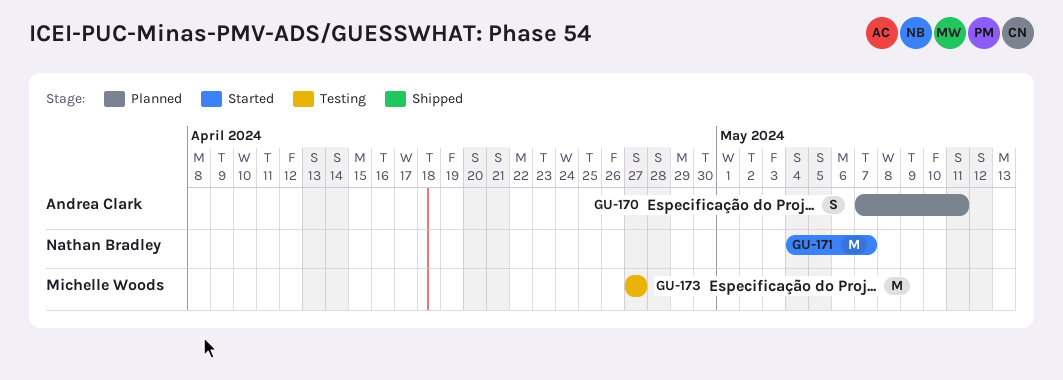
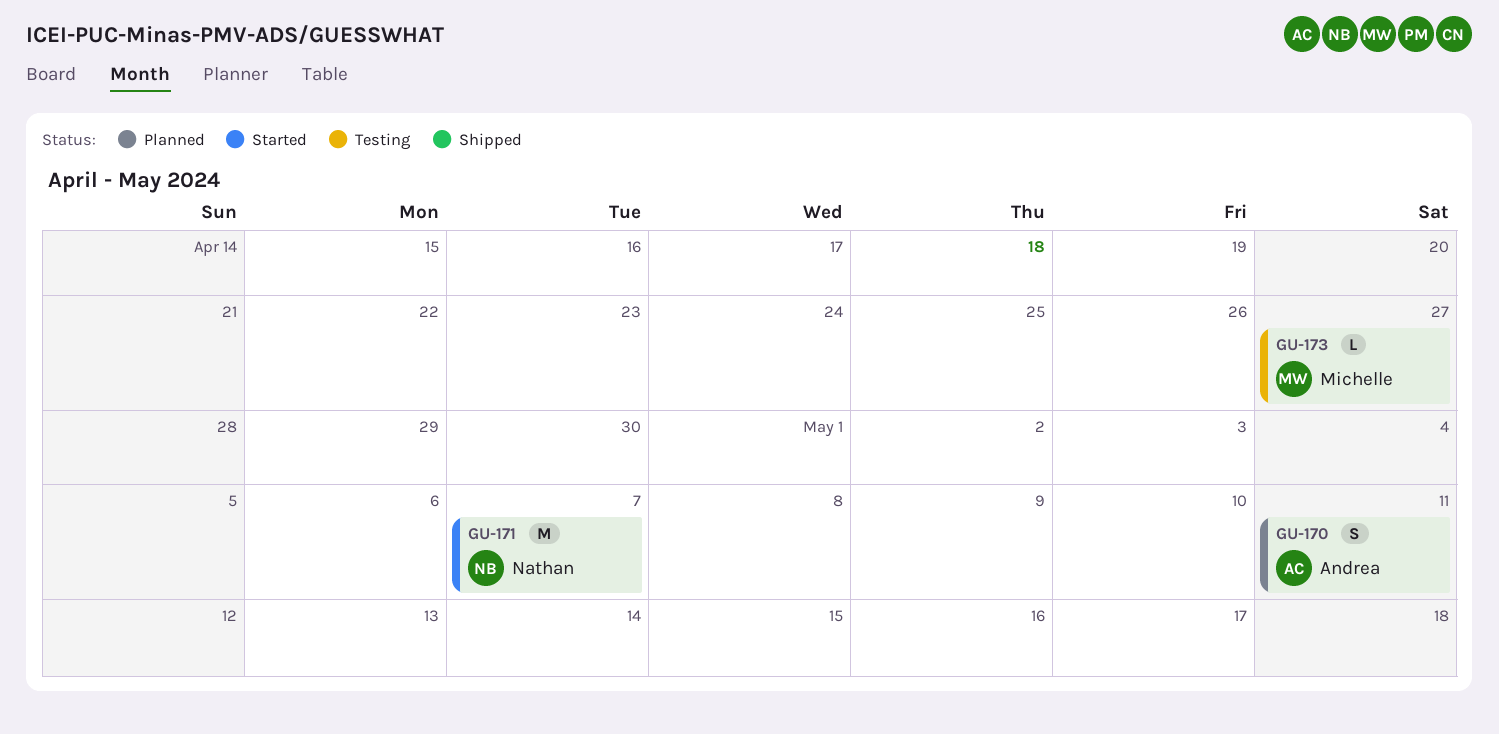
GU-173, estimate: M -> L

